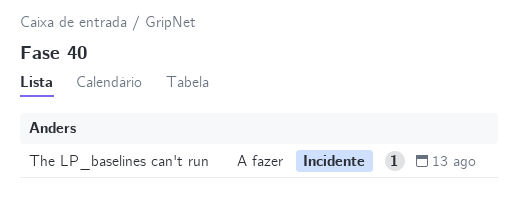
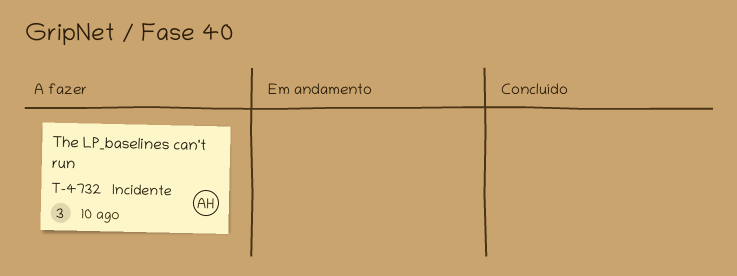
The LP_baselines can't run, estimate: 1 -> 3
The LP_baselines can't run, due: Aug 13 -> Aug 10

